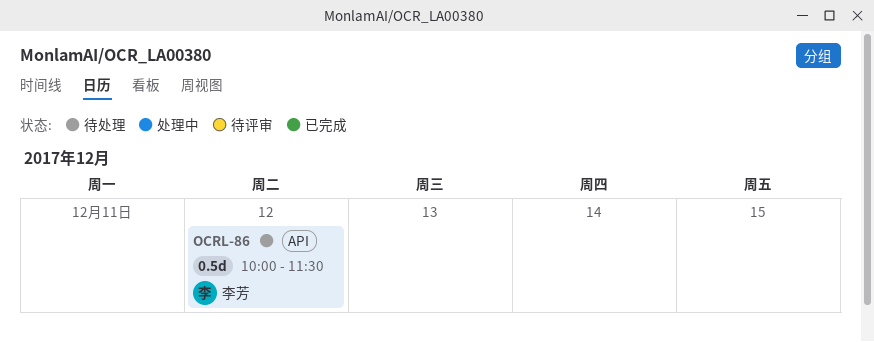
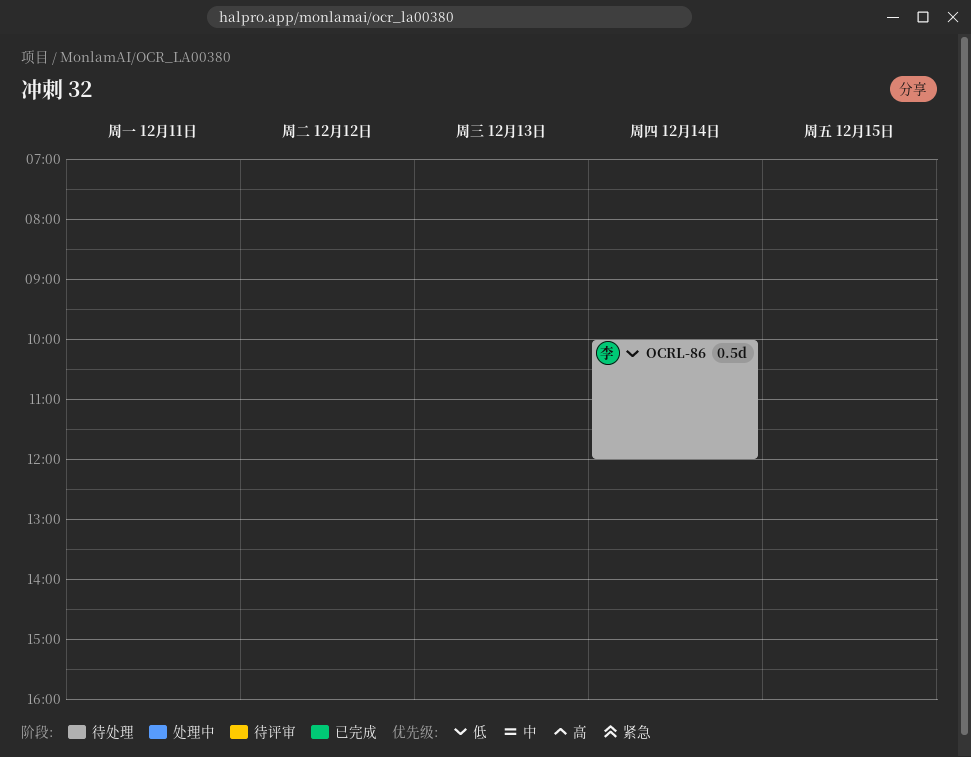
OCRL-86, day: Dec 12 -> Dec 14
OCRL-86, ends: 11:30 -> 12:00

